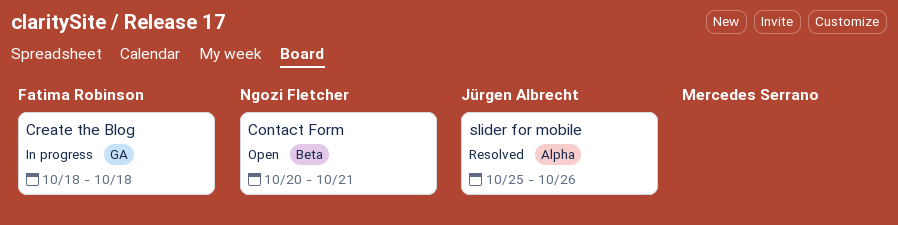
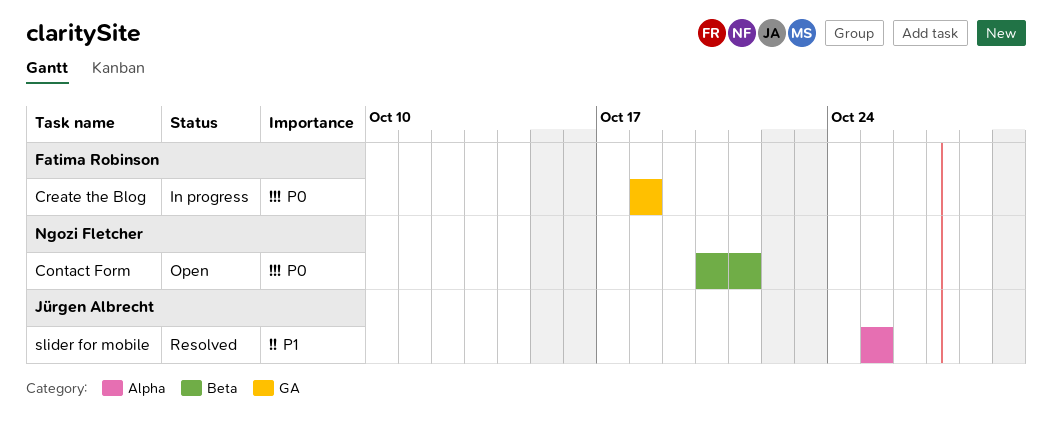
slider for mobile, due: Oct 26 -> Oct 25

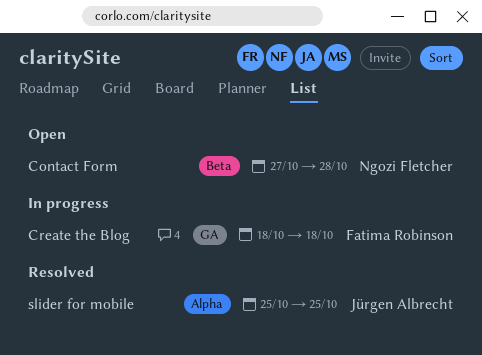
Contact Form, start: Oct 20 -> Oct 27
Contact Form, due: Oct 21 -> Oct 28

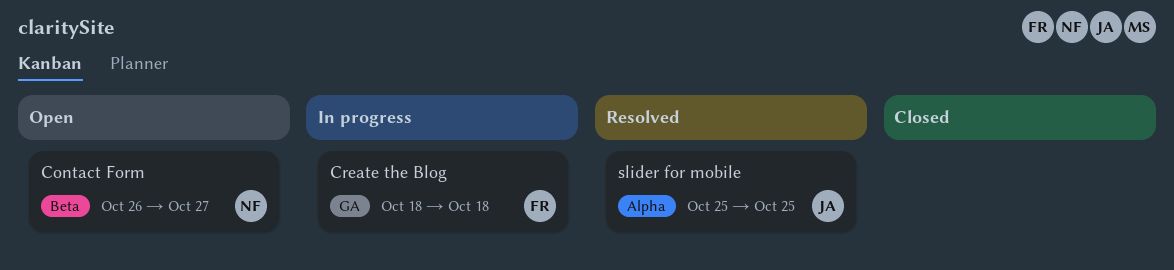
Contact Form, start: Oct 27 -> Oct 26
Contact Form, due: Oct 28 -> Oct 27

